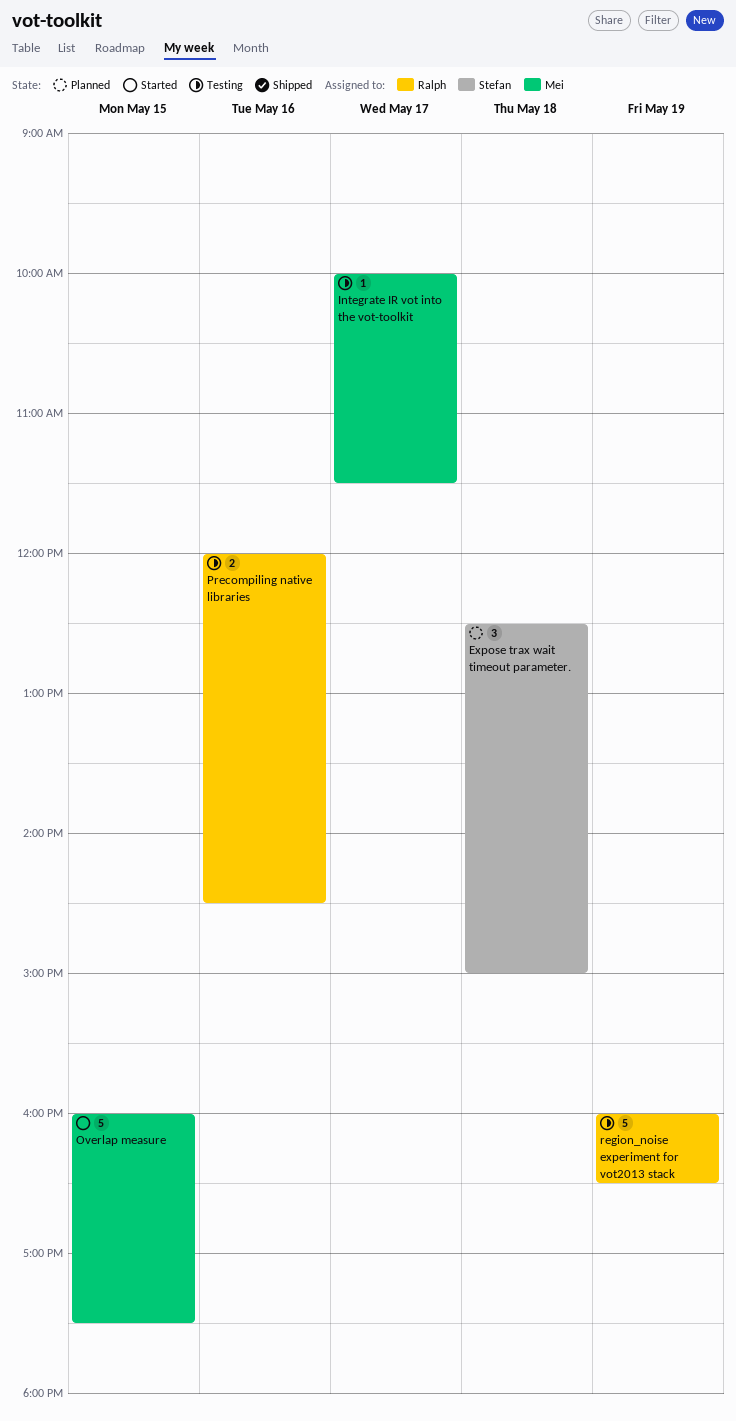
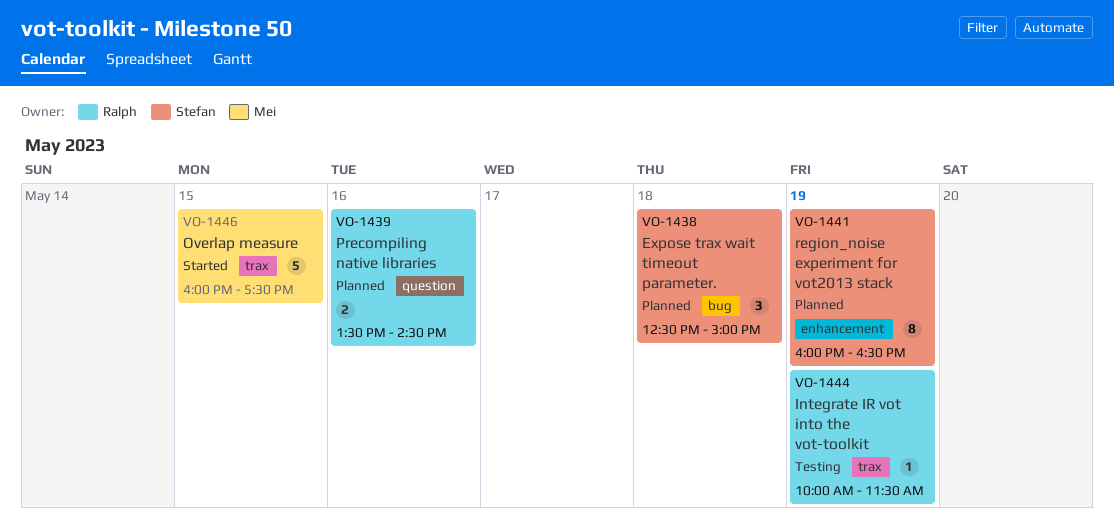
Integrate IR vot into the vot-toolkit, owner: Mei -> Ralph
Integrate IR vot into the vot-toolkit, day: May 17 -> May 19
Precompiling native libraries, status: Testing -> Planned
Precompiling native libraries, begins: 12:00 -> 13:30
region_noise experiment for vot2013 stack, status: Testing -> Planned
region_noise experiment for vot2013 stack, owner: Ralph -> Stefan
region_noise experiment for vot2013 stack, estimate: 5 -> 8

